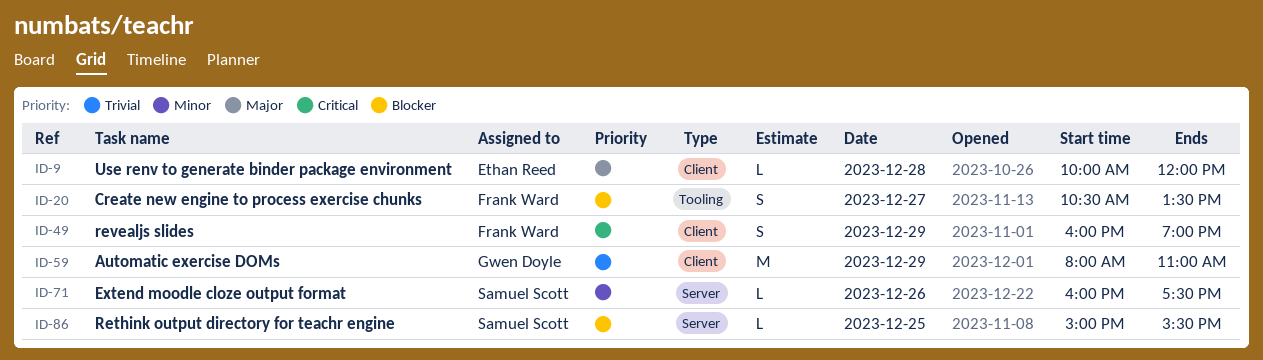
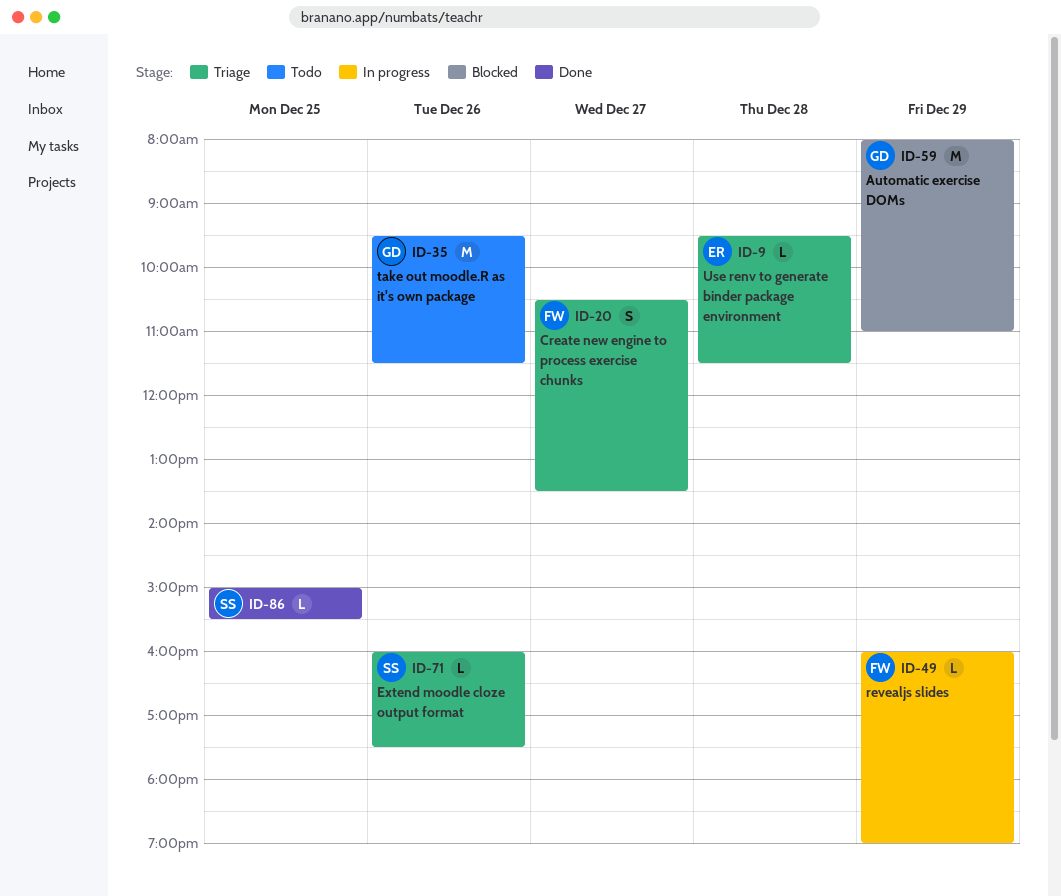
ID-9, begins: 10:00 -> 09:30
ID-9, ends: 12:00 -> 11:30
ID-35: none -> present
ID-49, estimate: S -> L

